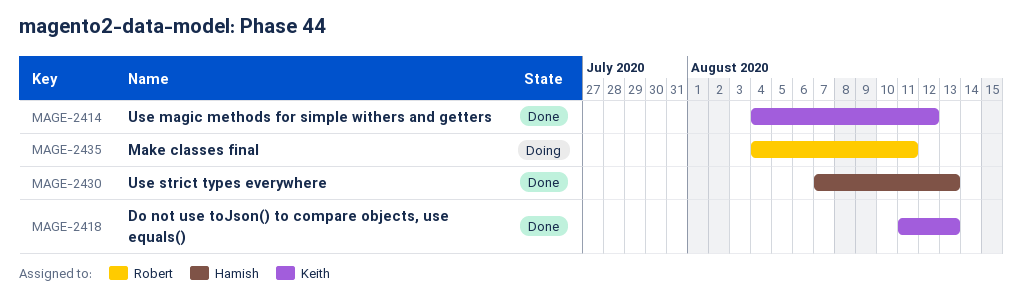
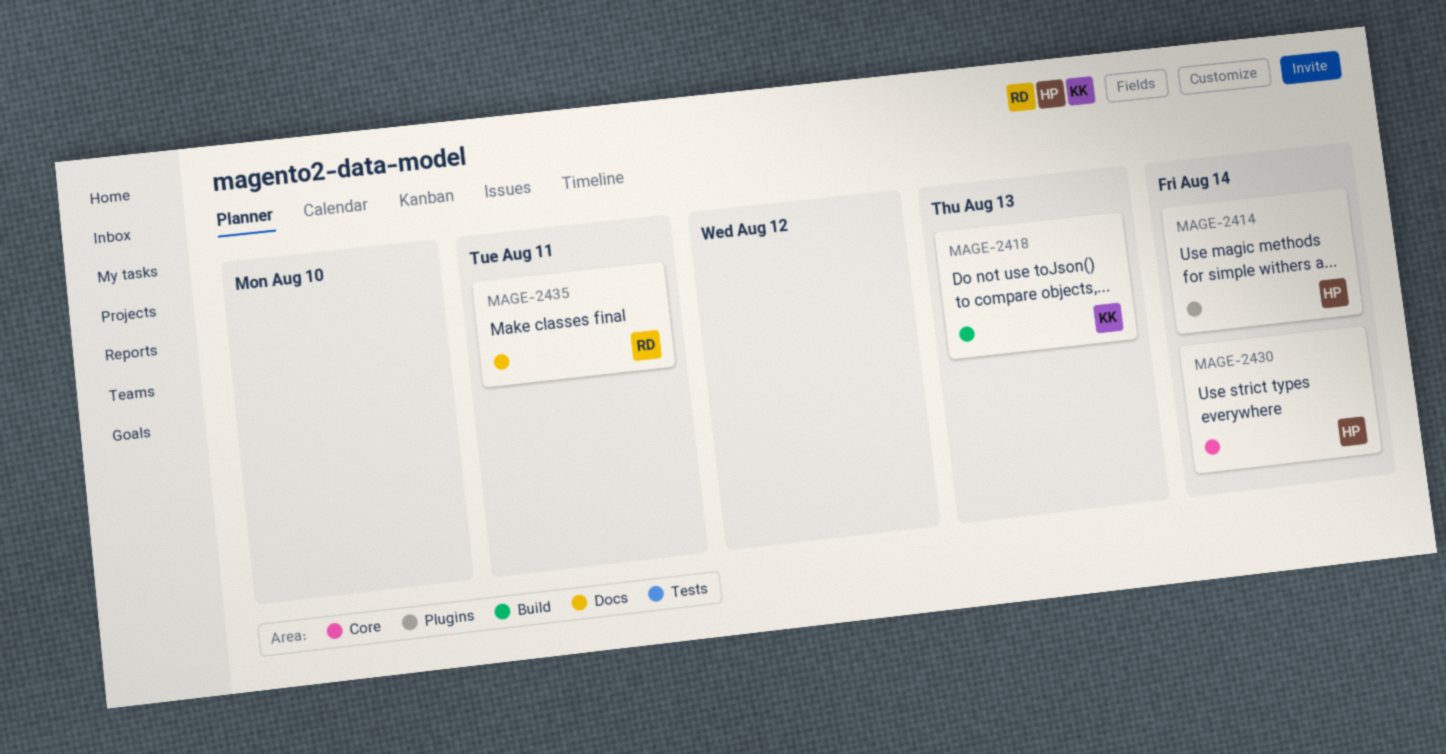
MAGE-2414, owner: Keith -> Hamish
MAGE-2414, due: Aug 12 -> Aug 14
MAGE-2430, due: Aug 13 -> Aug 14

